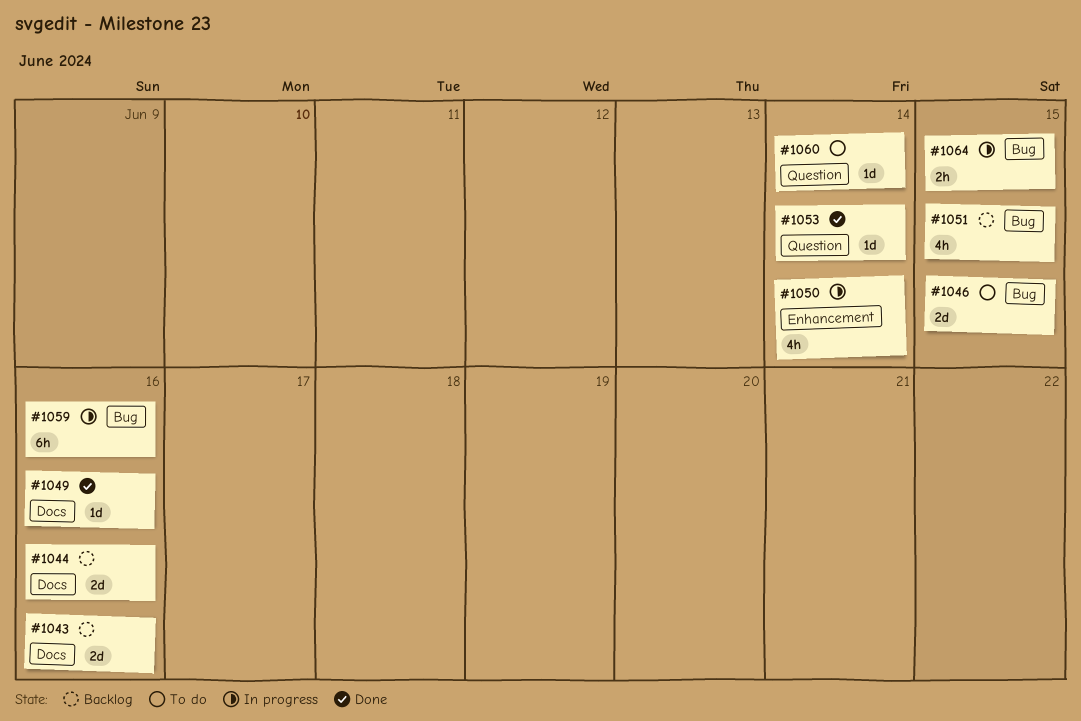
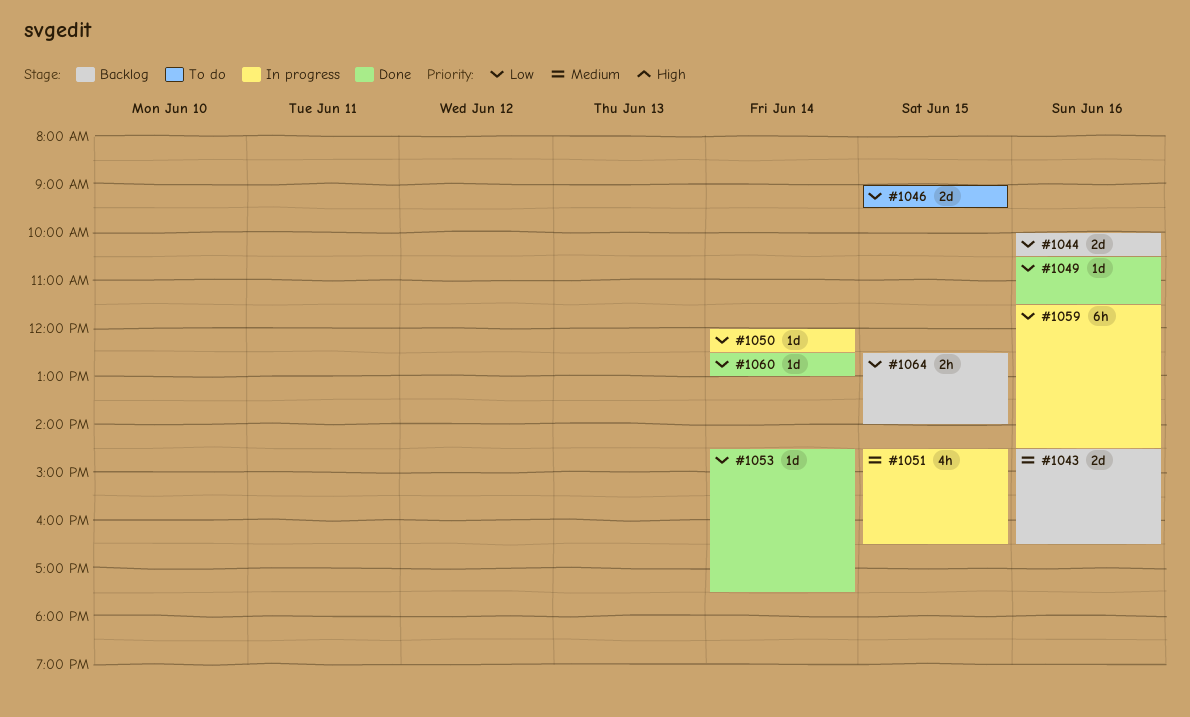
#1050, estimate: 4h -> 1d
#1051, status: Backlog -> In progress
#1060, status: To do -> Done
#1064, status: In progress -> Backlog

